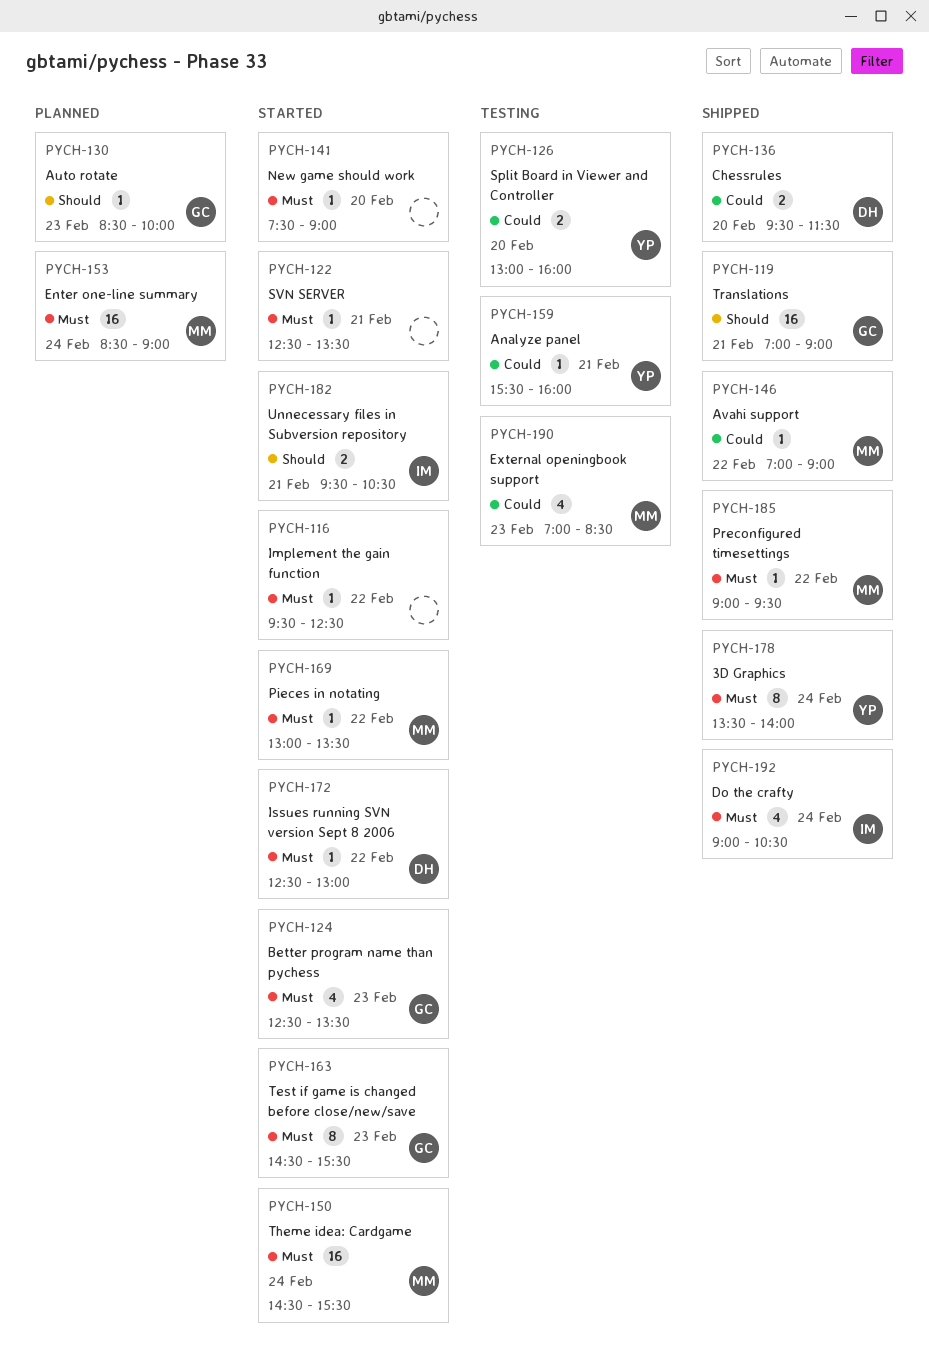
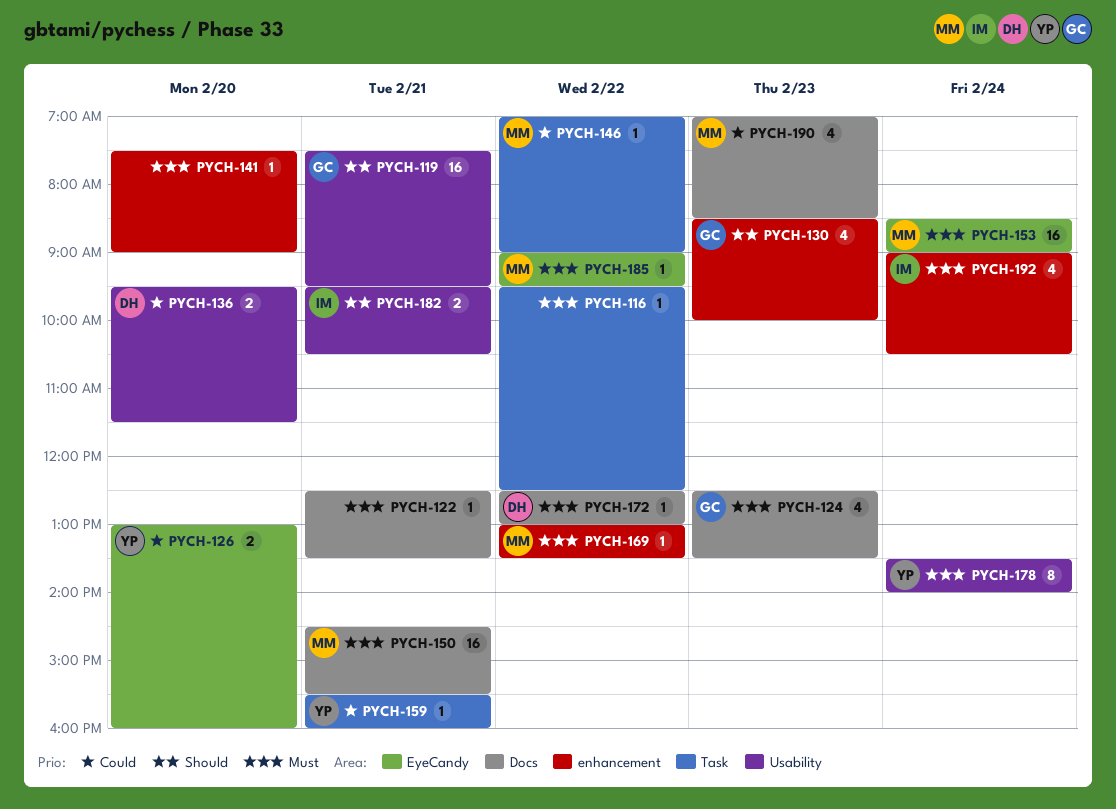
PYCH-119, begins: 07:00 -> 07:30
PYCH-119, ends: 09:00 -> 09:30
PYCH-130, estimate: 1 -> 4
PYCH-150, day: Feb 24 -> Feb 21
PYCH-163: present -> none

